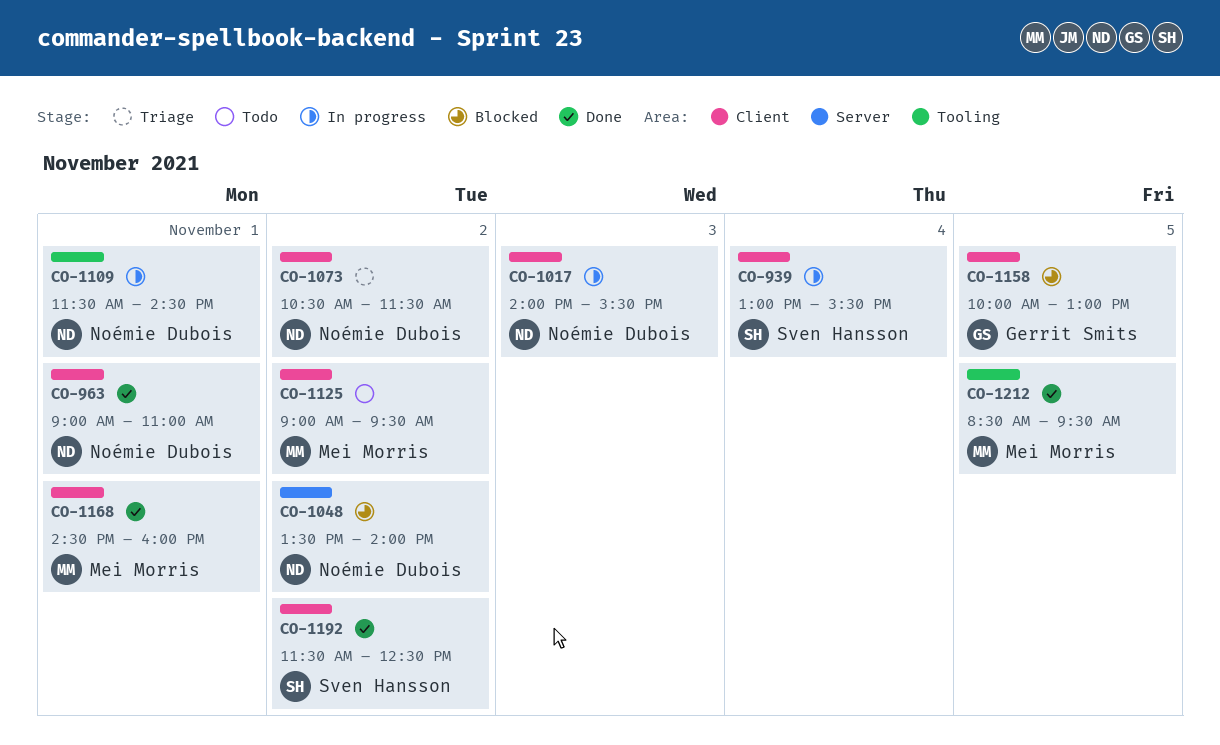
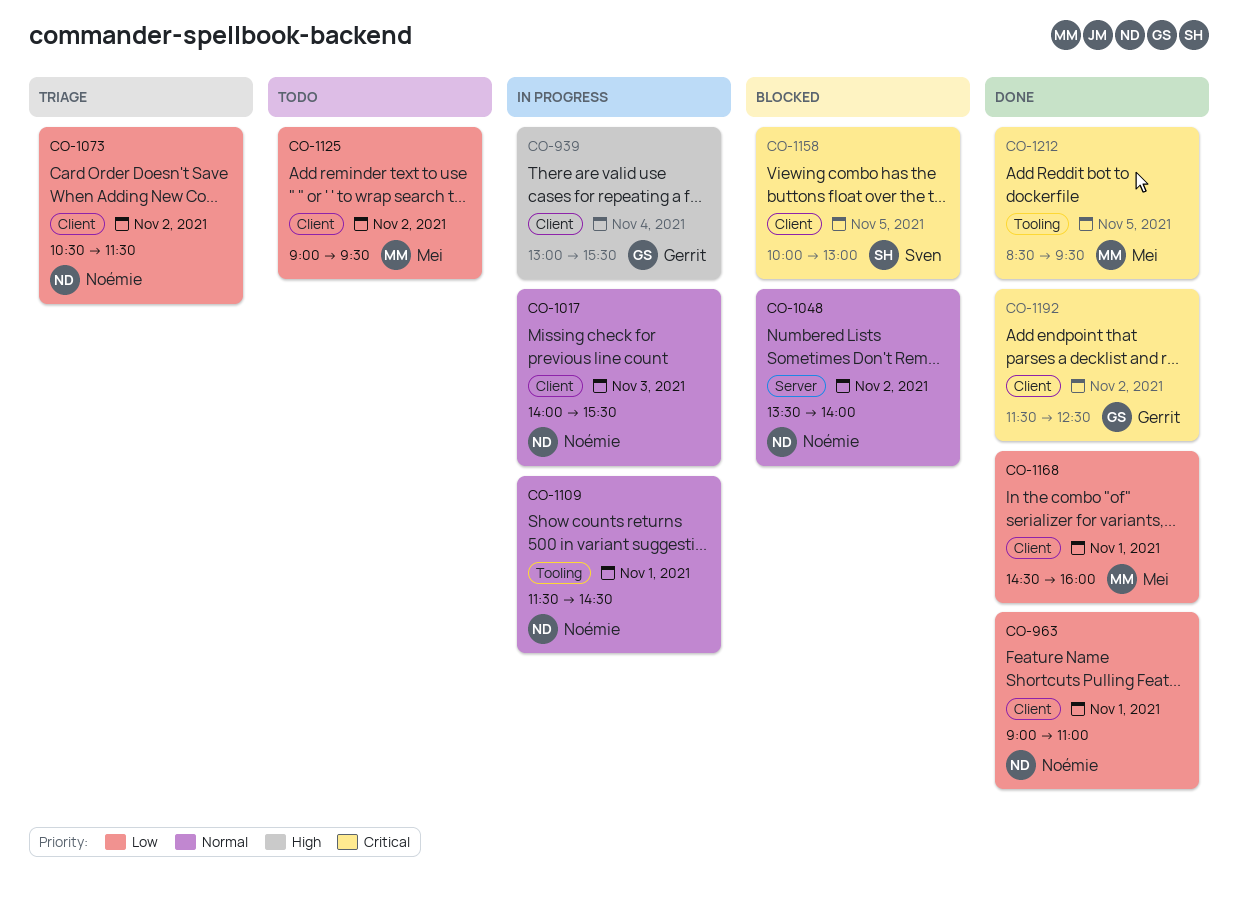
CO-939, owner: Sven Hansson -> Gerrit Smits
CO-1158, owner: Gerrit Smits -> Sven Hansson
CO-1192, owner: Sven Hansson -> Gerrit Smits

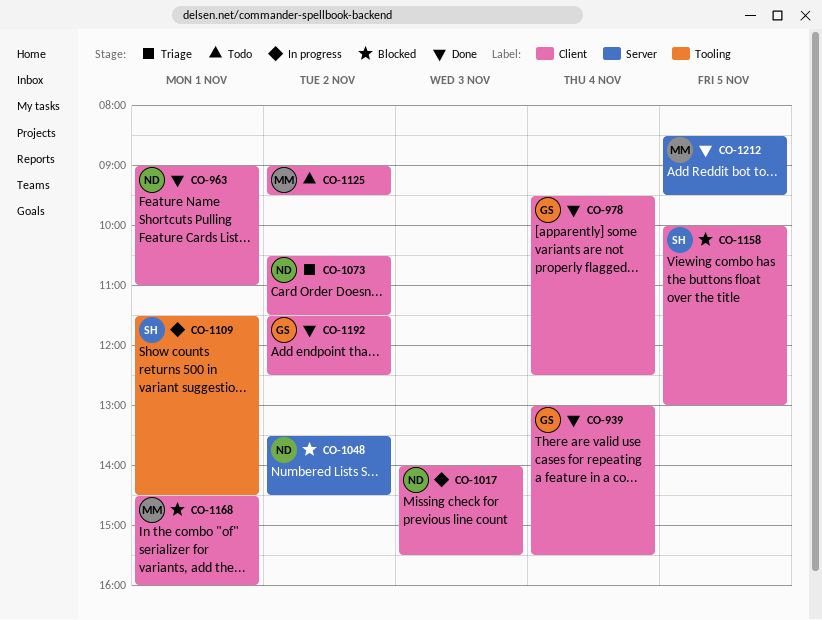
CO-939, status: In progress -> Done
CO-978: none -> present
CO-1048, ends: 14:00 -> 14:30
CO-1109, owner: Noémie -> Sven
CO-1168, status: Done -> Blocked
CO-1212, label: Tooling -> Server

